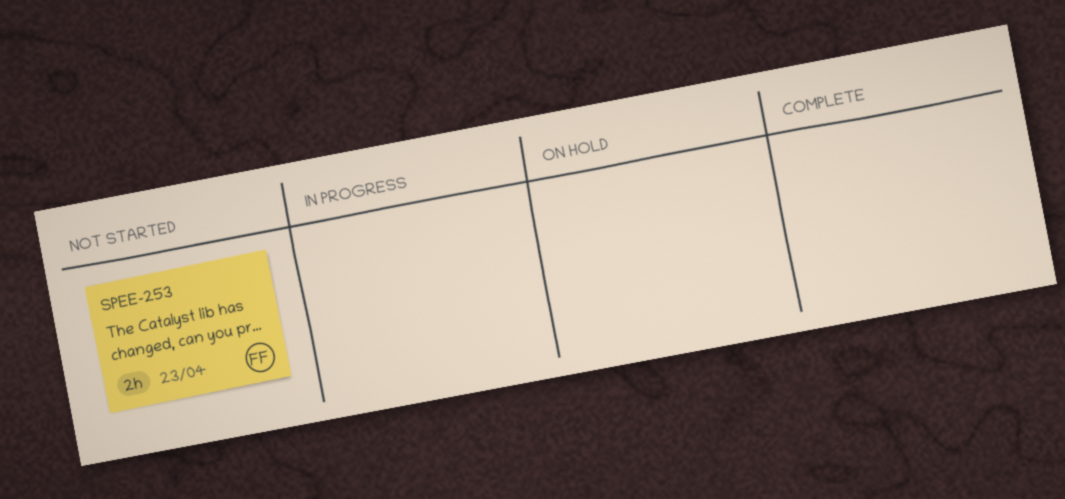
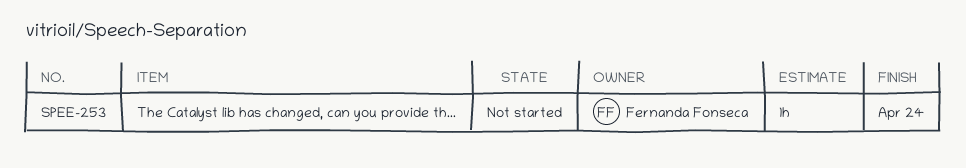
SPEE-253, estimate: 2h -> 1h
SPEE-253, due: Apr 23 -> Apr 24

